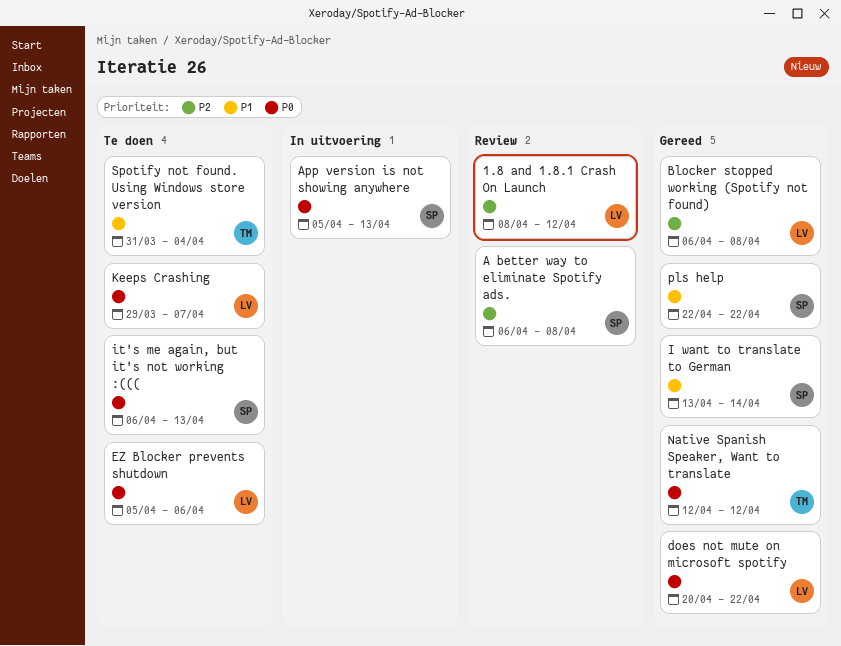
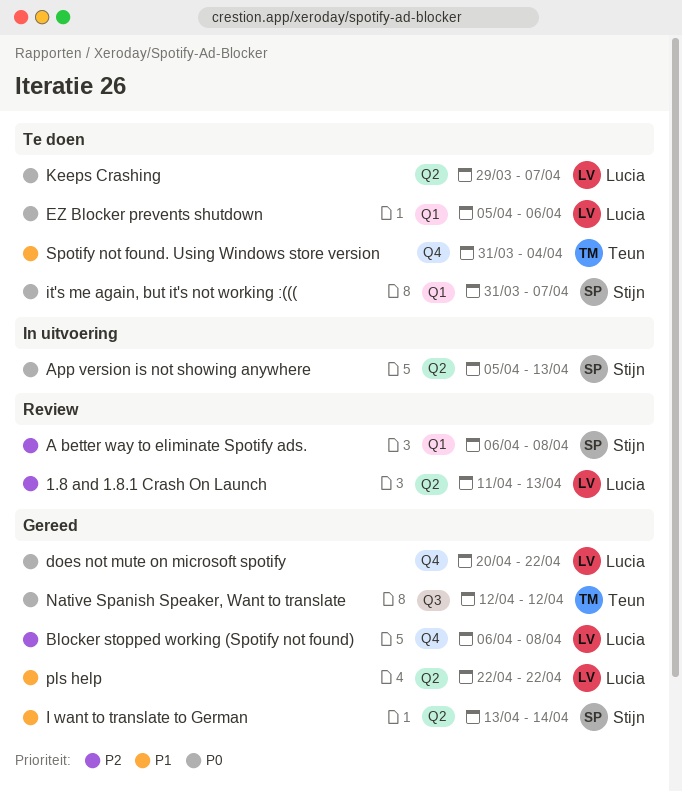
1.8 and 1.8.1 Crash On Launch, start: Apr 8 -> Apr 11
1.8 and 1.8.1 Crash On Launch, due: Apr 12 -> Apr 13
it's me again, but it's not working :(((, start: Apr 6 -> Mar 31
it's me again, but it's not working :(((, due: Apr 13 -> Apr 7
pls help, owner: Stijn -> Lucia

